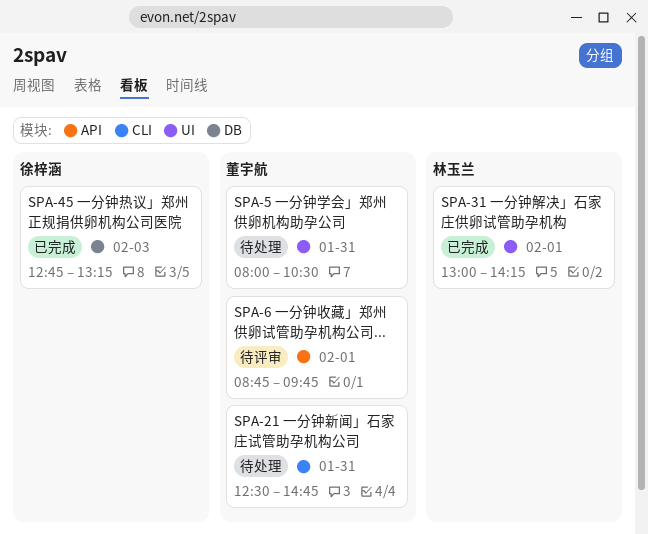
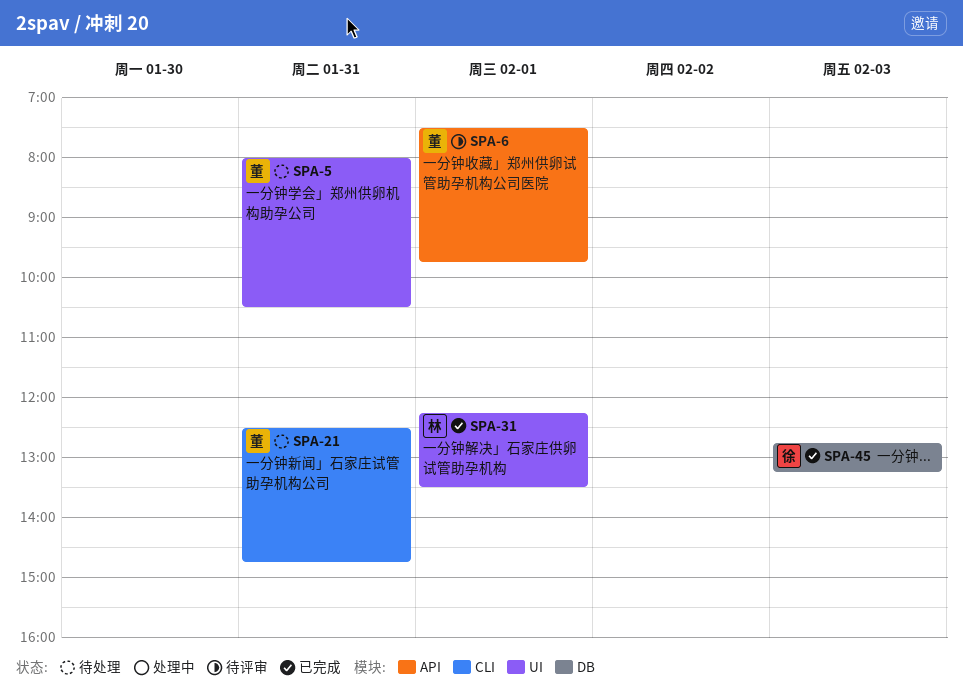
SPA-6, begins: 08:45 -> 07:30
SPA-31, begins: 13:00 -> 12:15
SPA-31, ends: 14:15 -> 13:30

